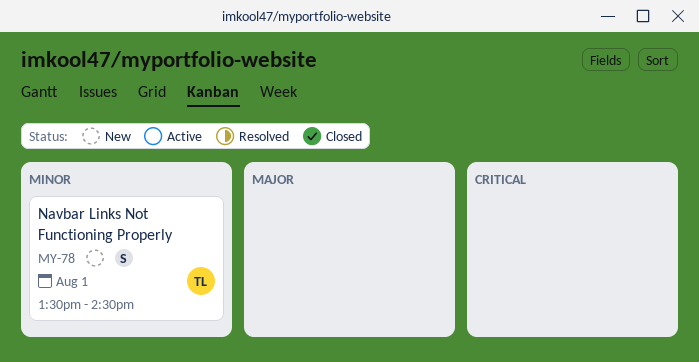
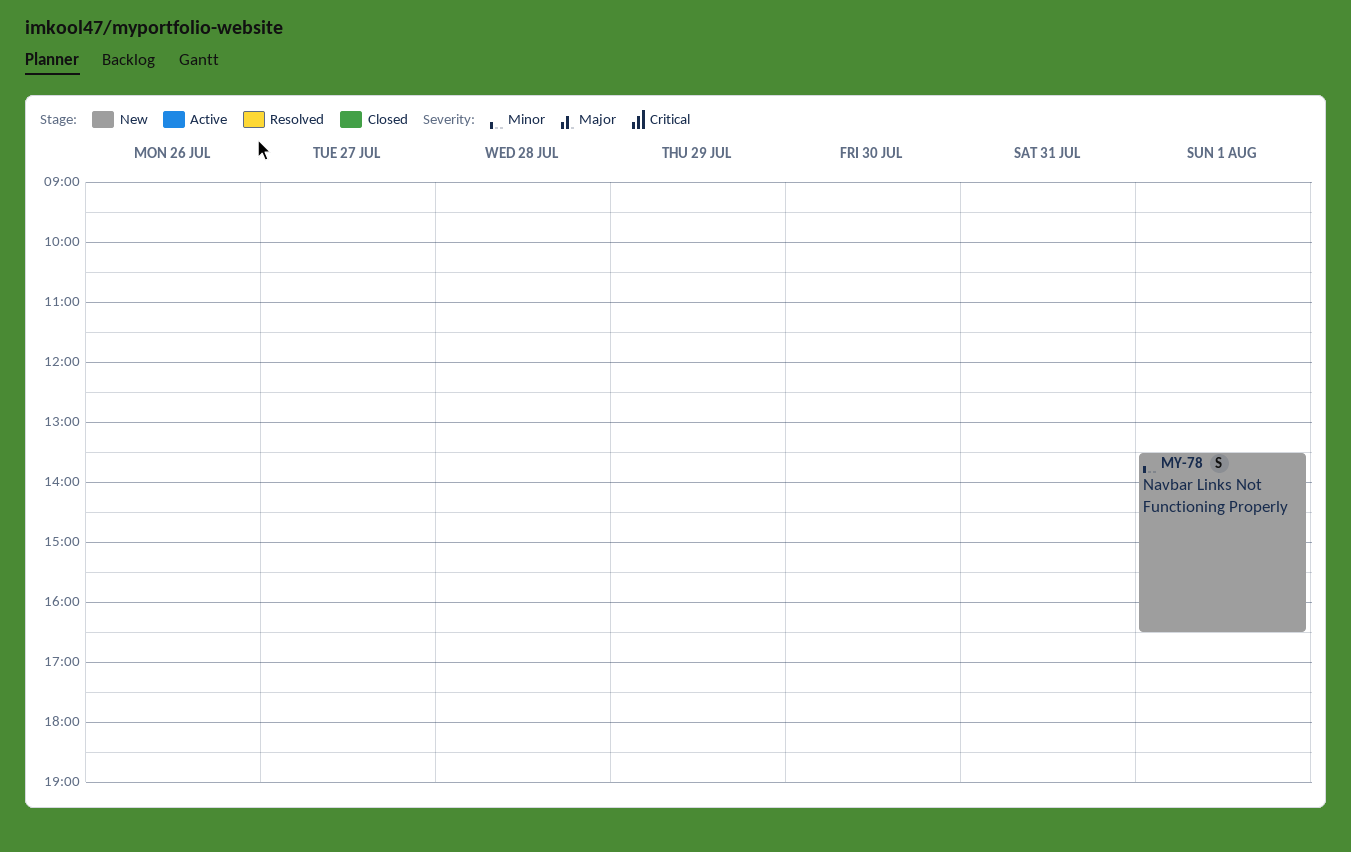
MY-78, ends: 14:30 -> 16:30

